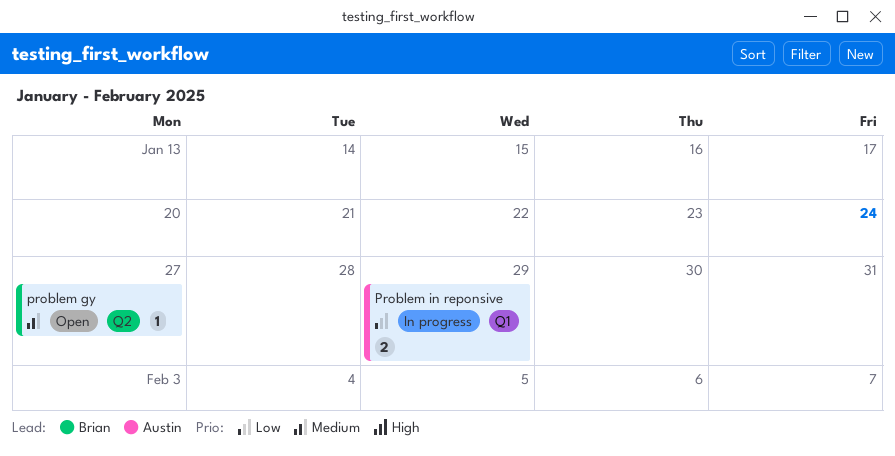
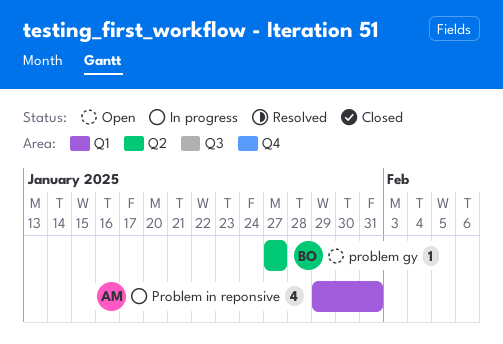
Problem in reponsive, estimate: 2 -> 4
Problem in reponsive, due: Jan 29 -> Jan 31

